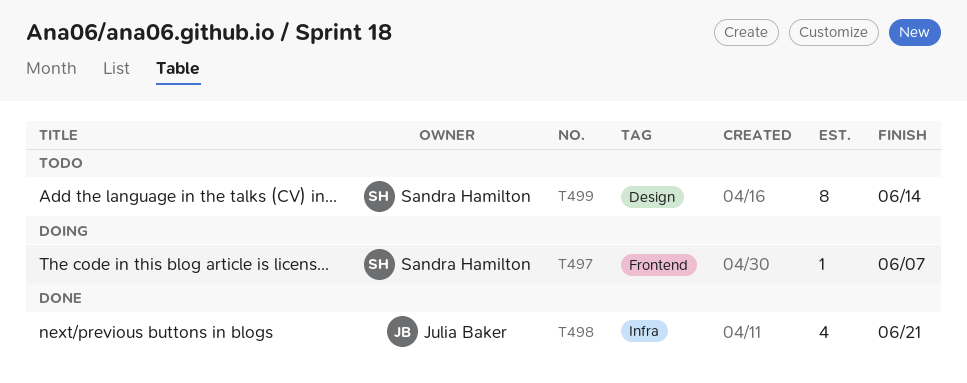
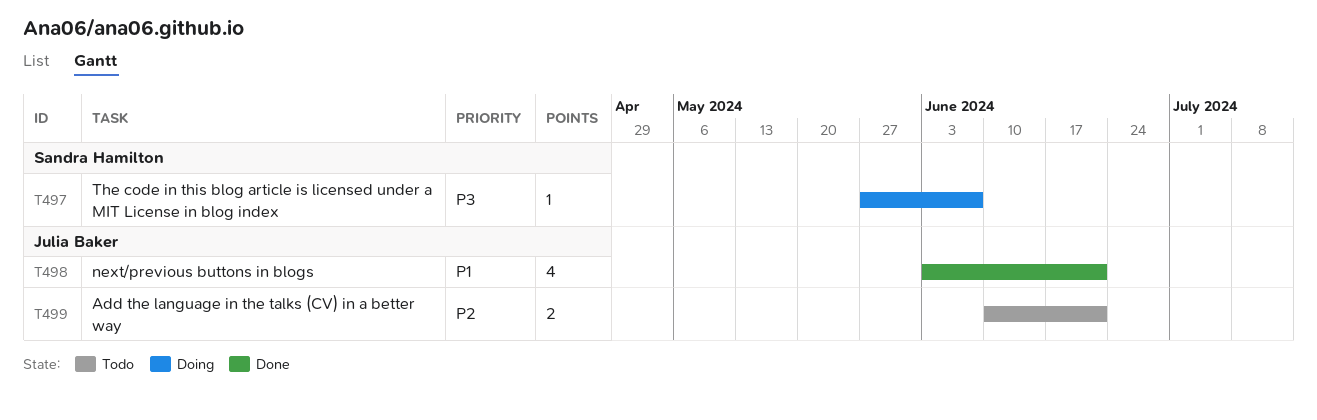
T499, owner: Sandra Hamilton -> Julia Baker
T499, estimate: 8 -> 2
T499, due: Jun 14 -> Jun 21

